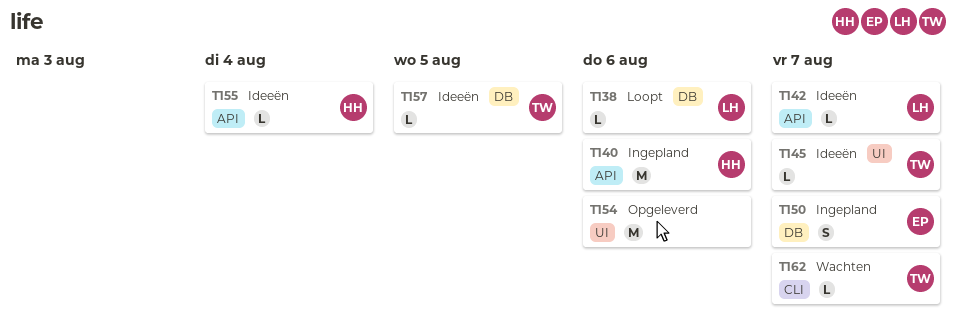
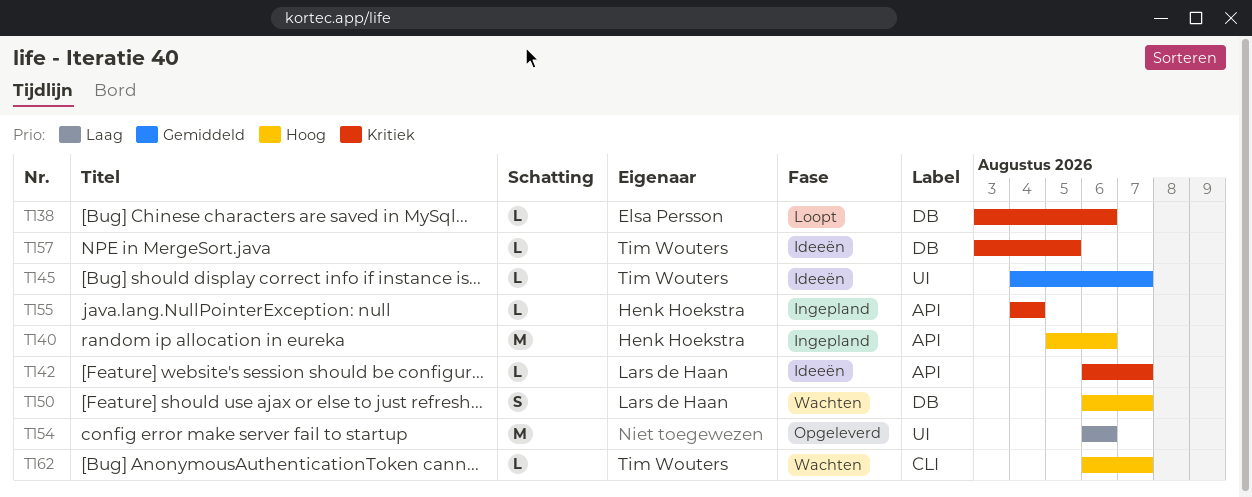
T138, owner: Lars de Haan -> Elsa Persson
T150, status: Ingepland -> Wachten
T150, owner: Elsa Persson -> Lars de Haan
T155, status: Ideeën -> Ingepland

